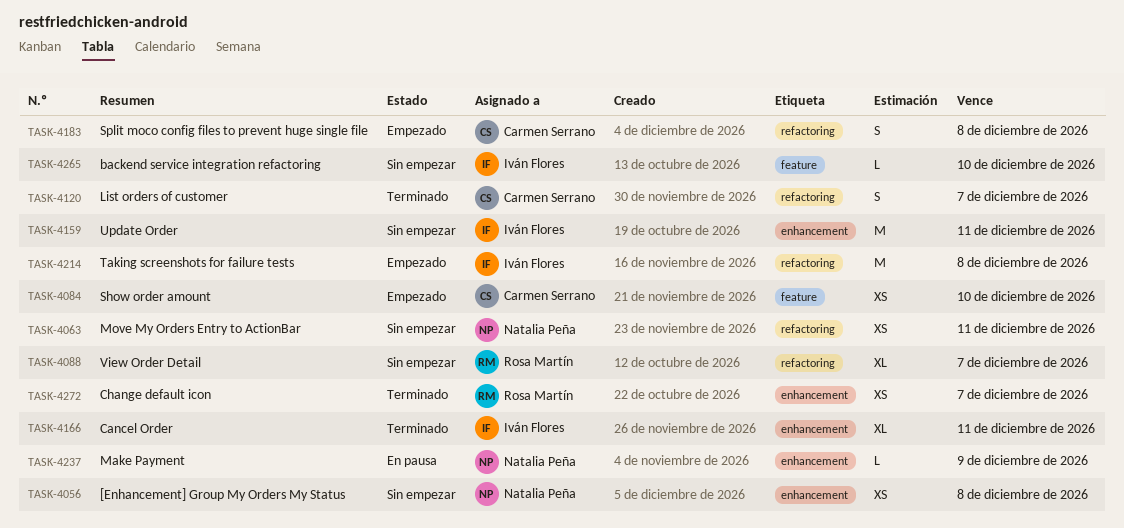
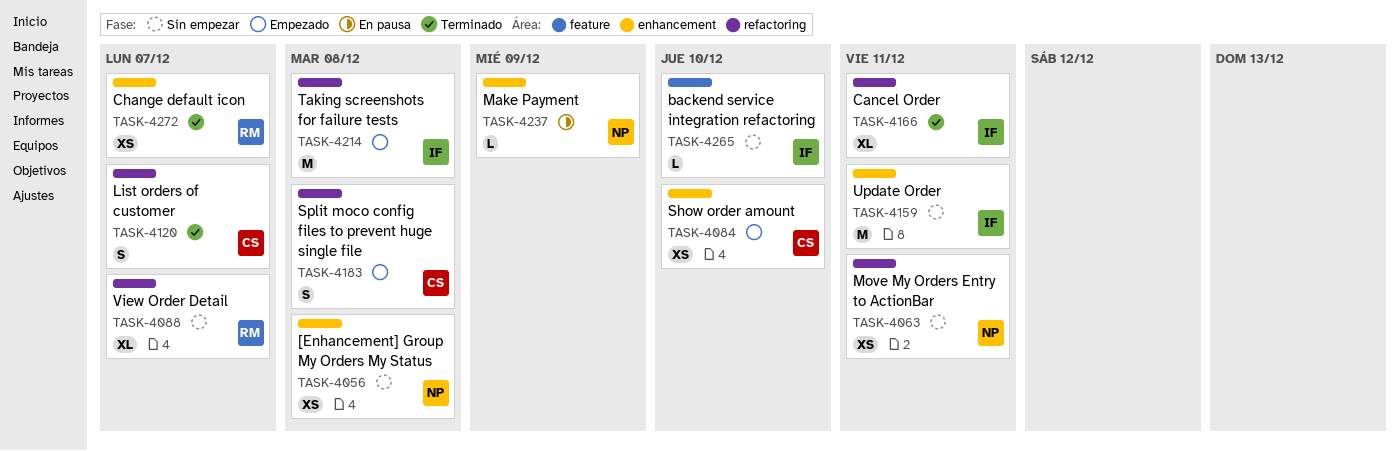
TASK-4084, label: feature -> enhancement
TASK-4166, label: enhancement -> refactoring

